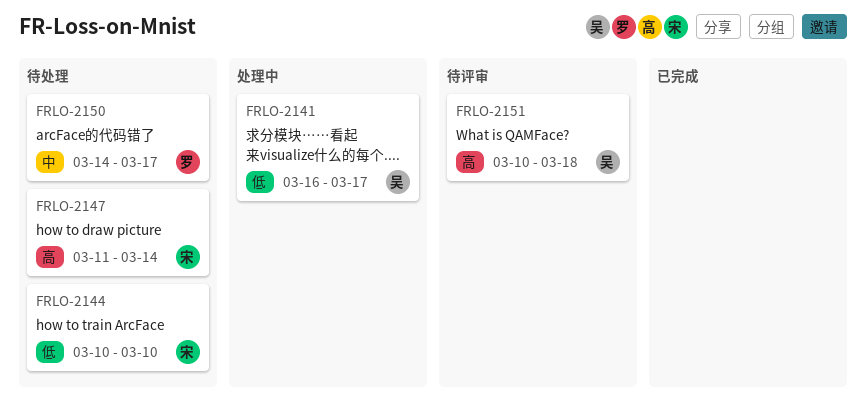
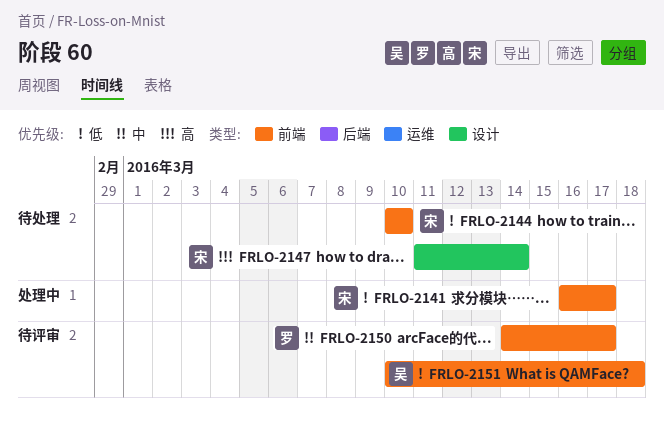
FRLO-2141, owner: 吴 -> 宋
FRLO-2150, status: 待处理 -> 待评审
FRLO-2151, priority: 高 -> 低

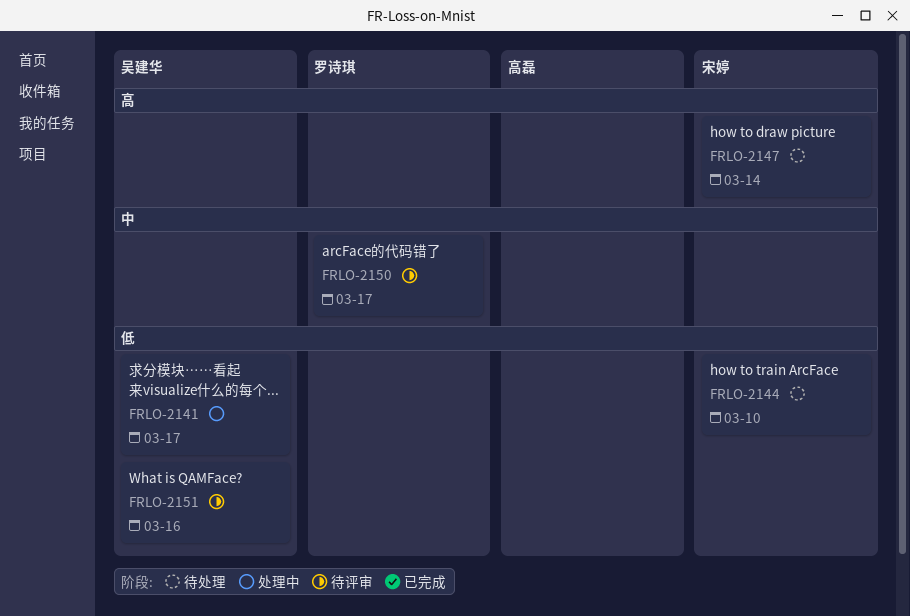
FRLO-2141, owner: 宋婷 -> 吴建华
FRLO-2151, due: Mar 18 -> Mar 16

